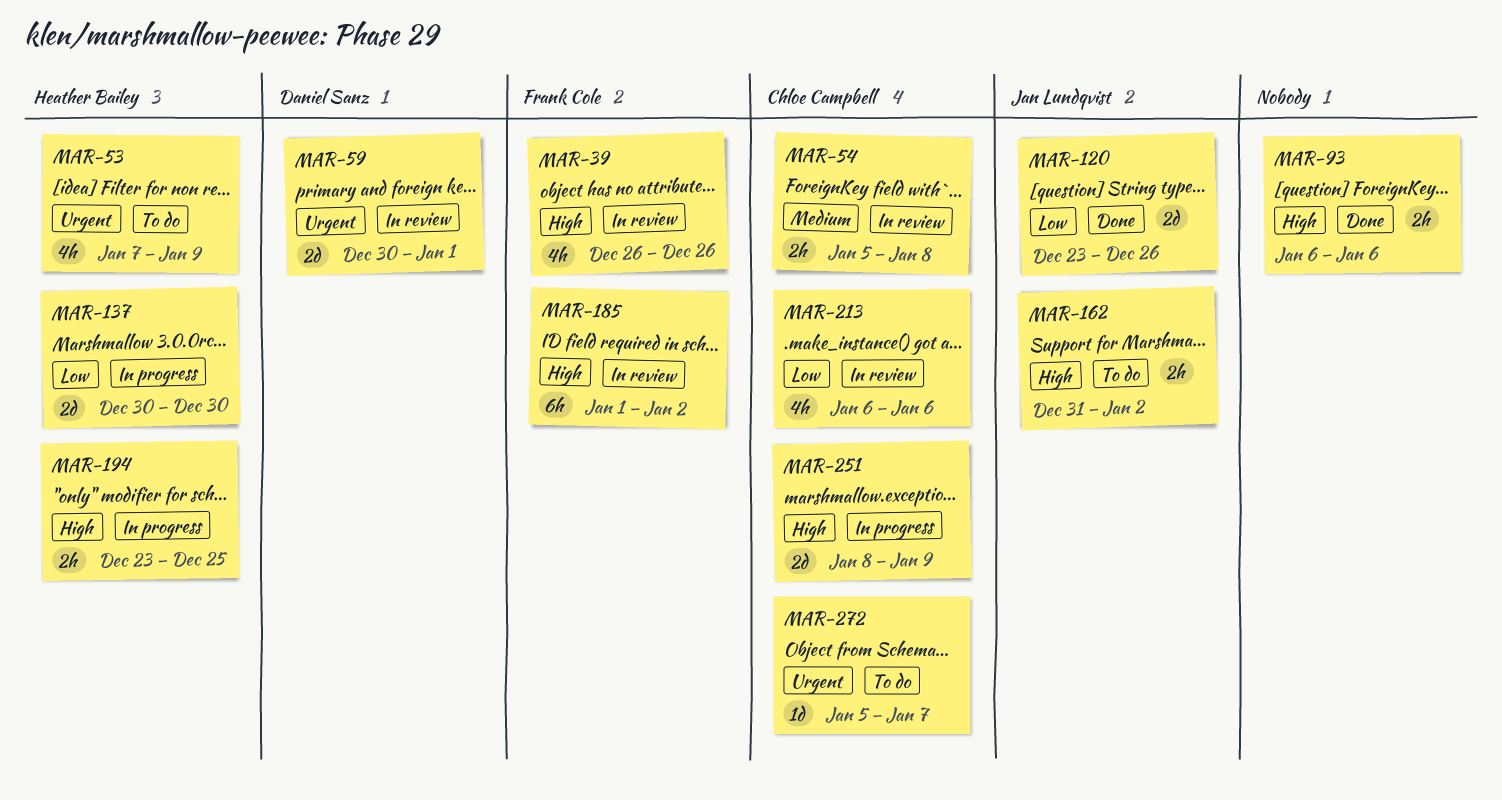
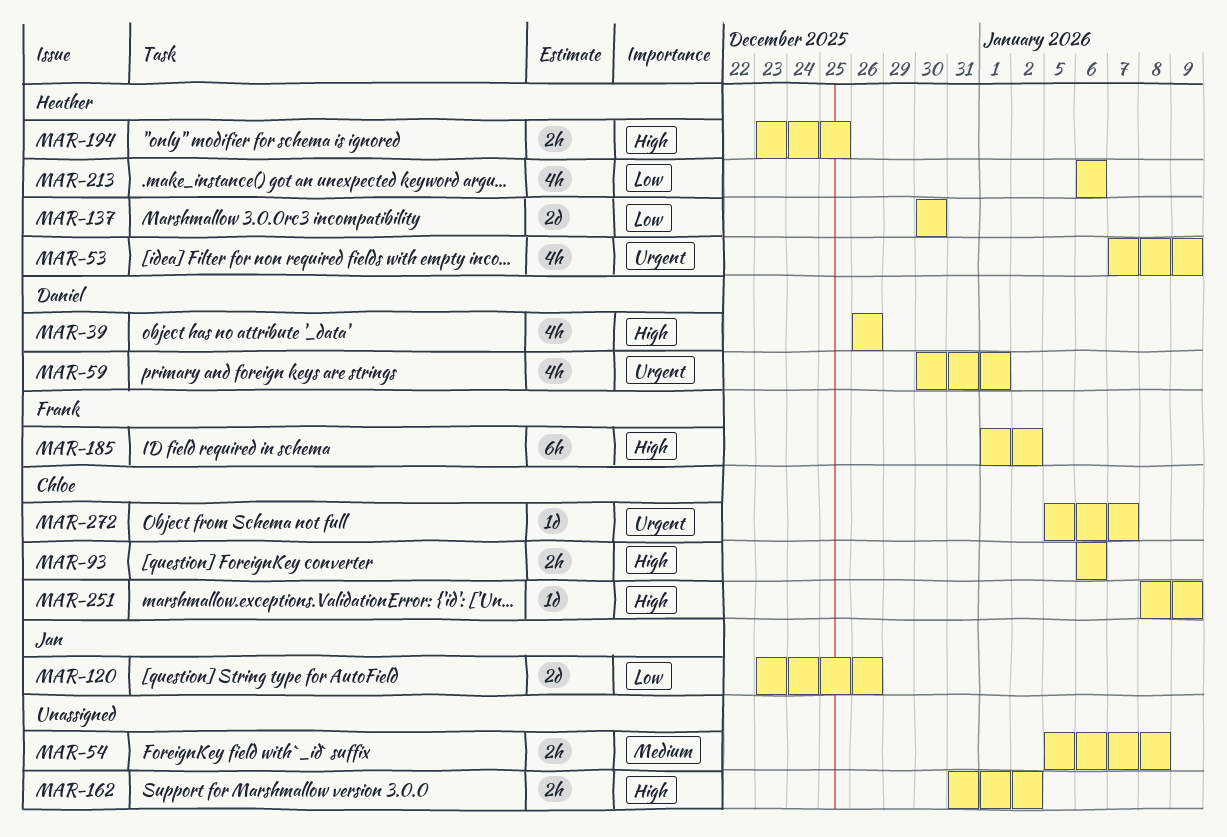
MAR-39, owner: Frank Cole -> Daniel Sanz
MAR-54, owner: Chloe Campbell -> none
MAR-59, estimate: 2d -> 4h
MAR-93, owner: none -> Chloe Campbell
MAR-162, owner: Jan Lundqvist -> none
MAR-213, owner: Chloe Campbell -> Heather Bailey
MAR-251, estimate: 2d -> 1d

